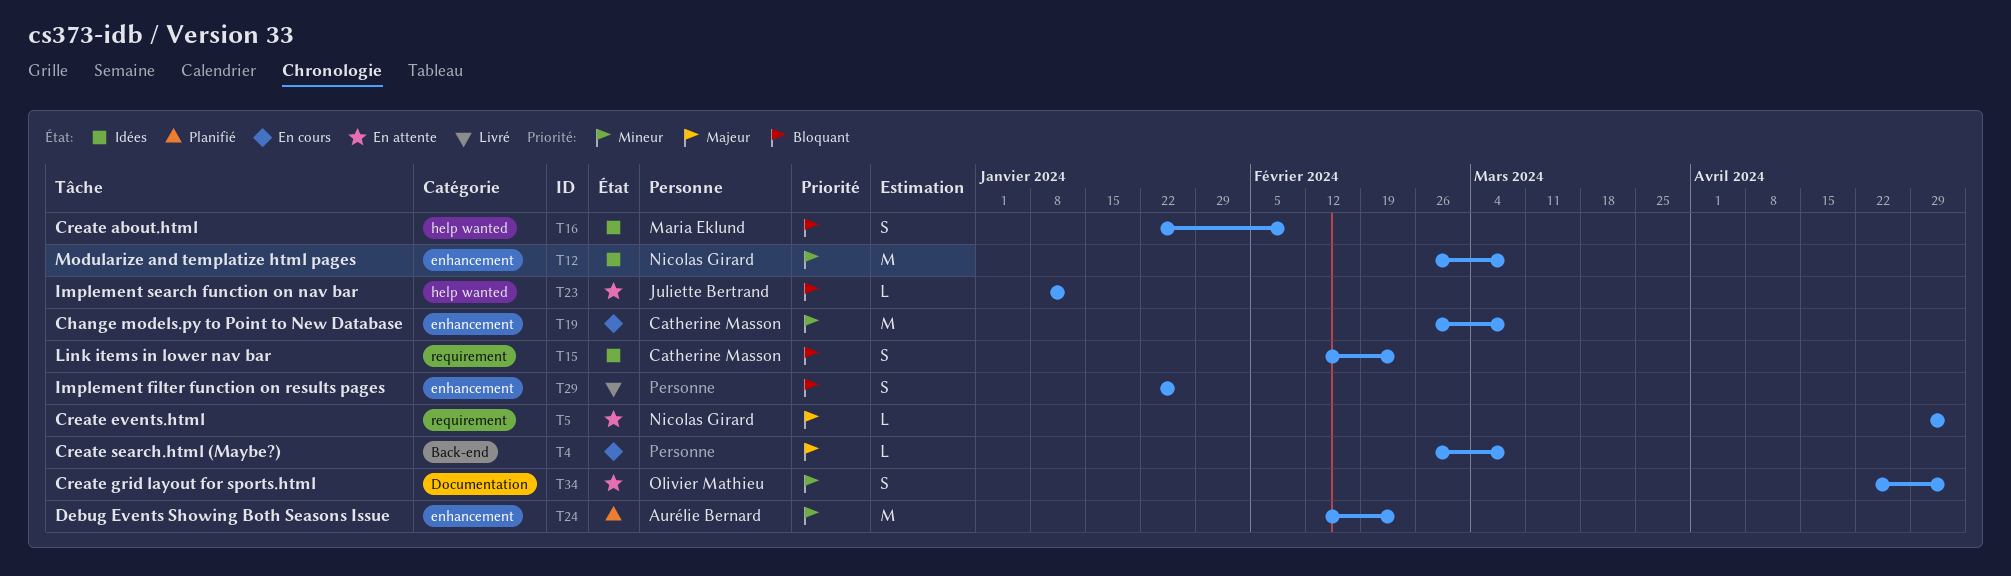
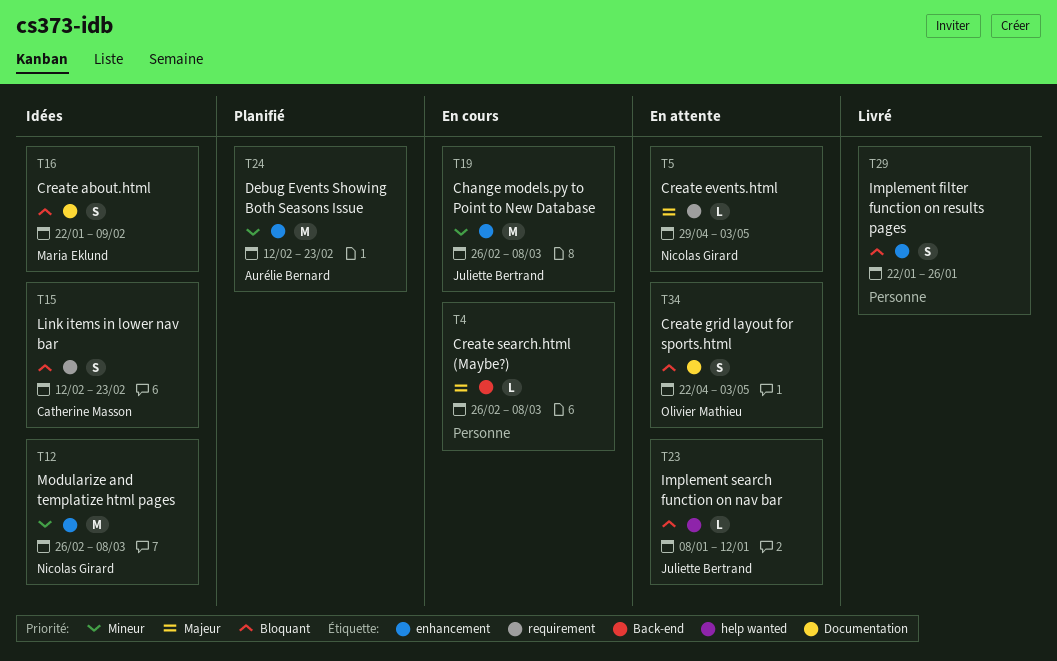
T16, label: help wanted -> Documentation
T19, owner: Catherine Masson -> Juliette Bertrand
T34, priority: Mineur -> Bloquant

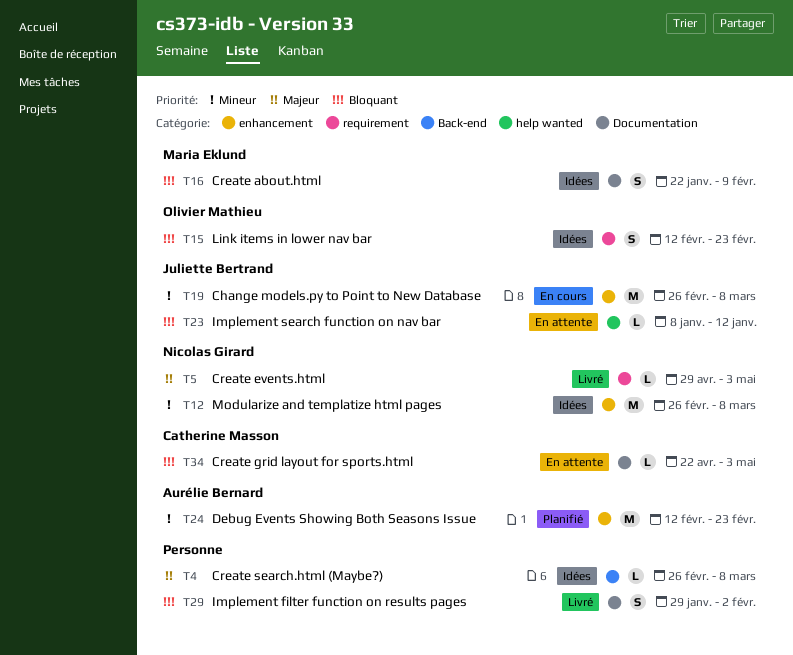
T4, status: En cours -> Idées
T5, status: En attente -> Livré
T15, owner: Catherine Masson -> Olivier Mathieu
T29, label: enhancement -> Documentation
T29, start: Jan 22 -> Jan 29
T29, due: Jan 26 -> Feb 2
T34, owner: Olivier Mathieu -> Catherine Masson
T34, estimate: S -> L

